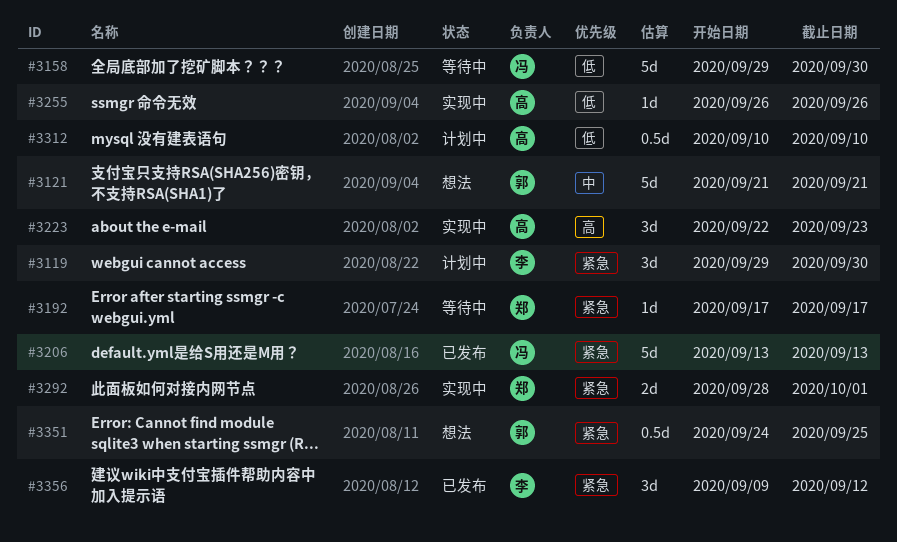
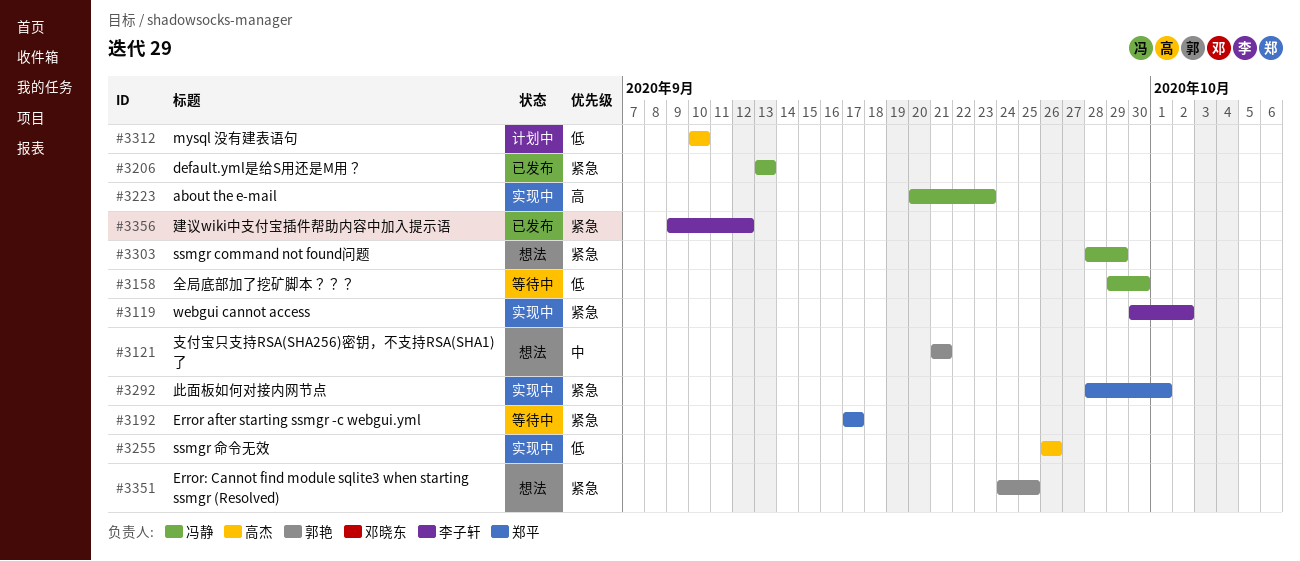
#3119, status: 计划中 -> 实现中
#3119, start: Sep 29 -> Sep 30
#3119, due: Sep 30 -> Oct 2
#3223, owner: 高杰 -> 冯静
#3223, start: Sep 22 -> Sep 20
#3303: none -> present

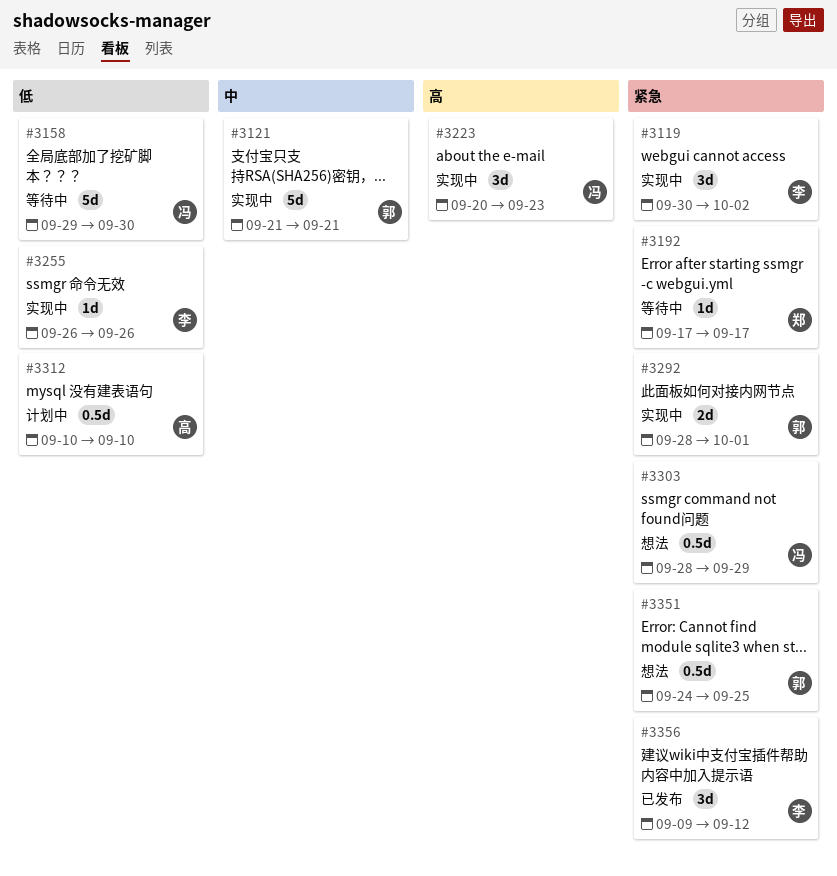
#3121, status: 想法 -> 实现中
#3206: present -> none
#3255, owner: 高杰 -> 李子轩
#3292, owner: 郑平 -> 郭艳

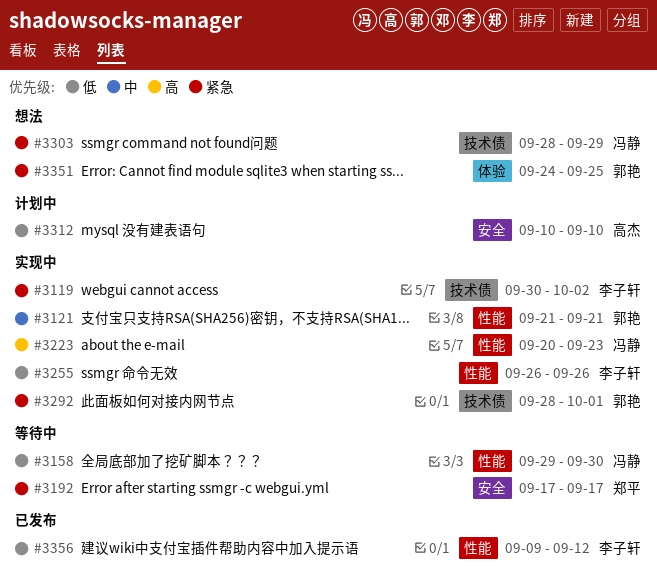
#3356, priority: 紧急 -> 低

